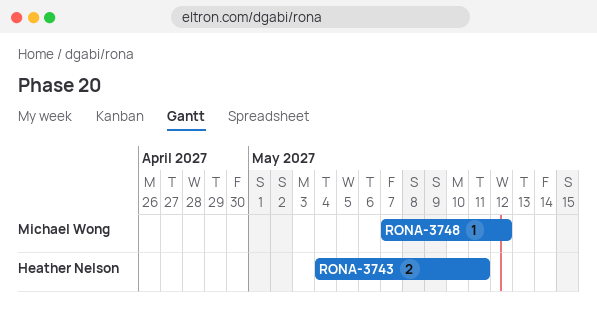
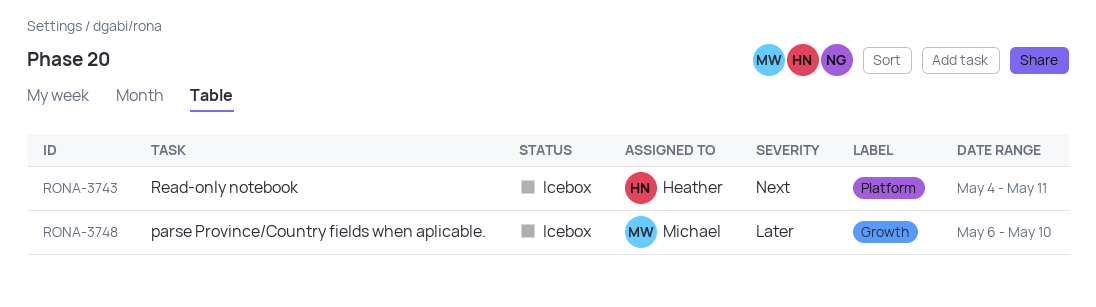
RONA-3748, start: May 7 -> May 6
RONA-3748, due: May 12 -> May 10

